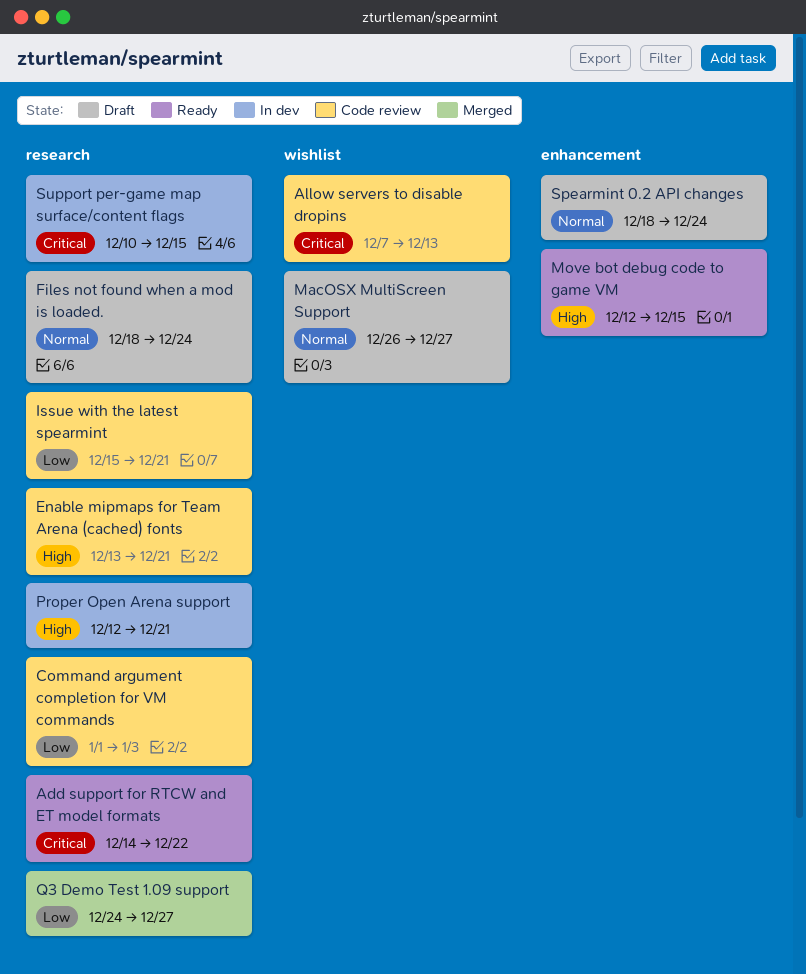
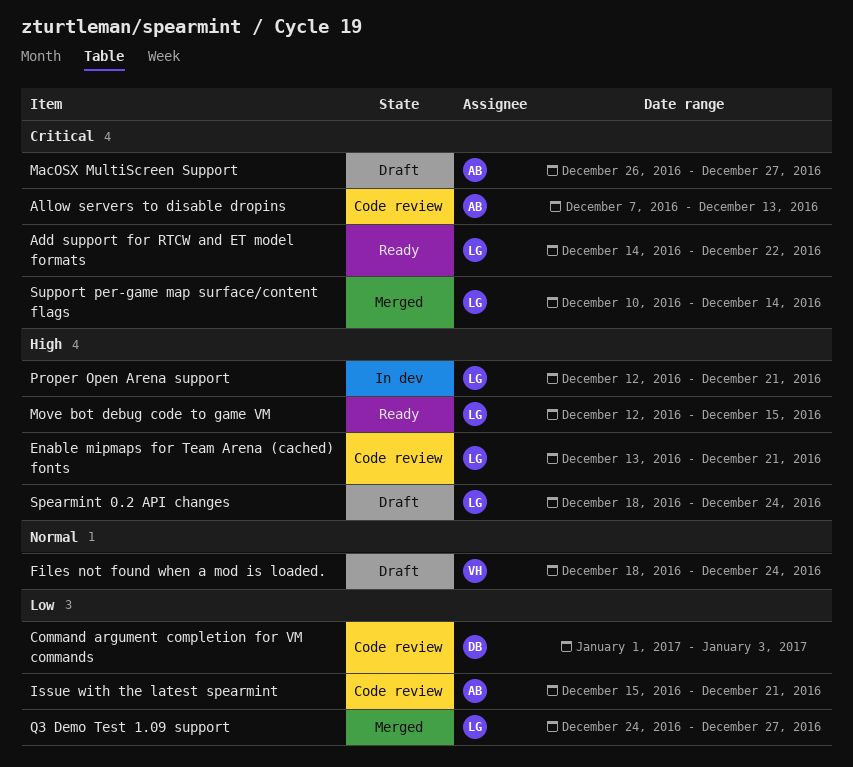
MacOSX MultiScreen Support, priority: Normal -> Critical
Spearmint 0.2 API changes, priority: Normal -> High
Support per-game map surface/content flags, status: In dev -> Merged
Support per-game map surface/content flags, due: Dec 15 -> Dec 14

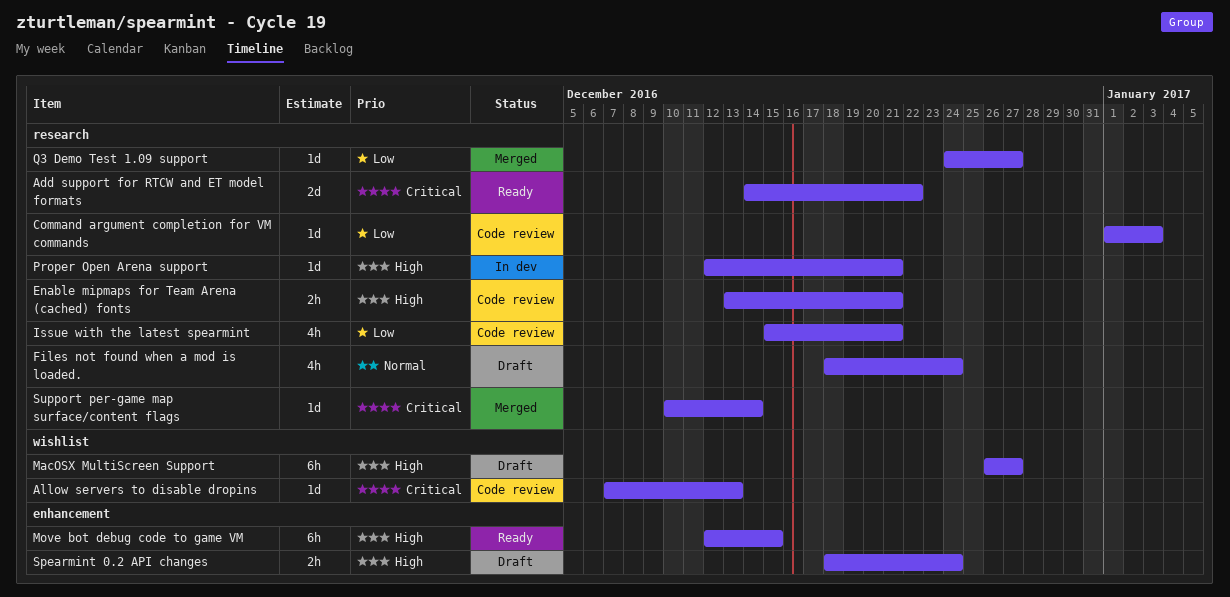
MacOSX MultiScreen Support, priority: Critical -> High

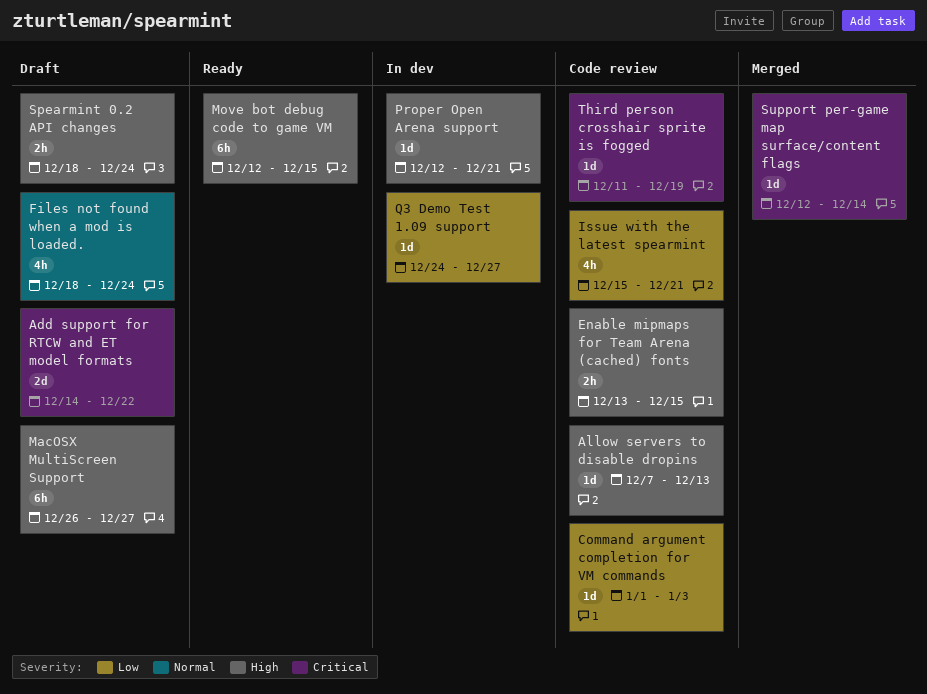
Add support for RTCW and ET model formats, status: Ready -> Draft
Allow servers to disable dropins, priority: Critical -> High
Enable mipmaps for Team Arena (cached) fonts, due: Dec 21 -> Dec 15
Q3 Demo Test 1.09 support, status: Merged -> In dev
Support per-game map surface/content flags, start: Dec 10 -> Dec 12
Third person crosshair sprite is fogged: none -> present

